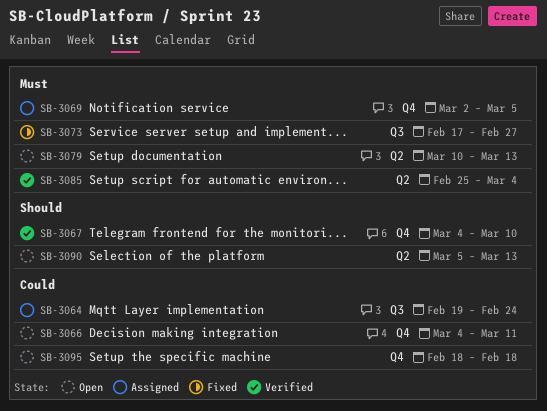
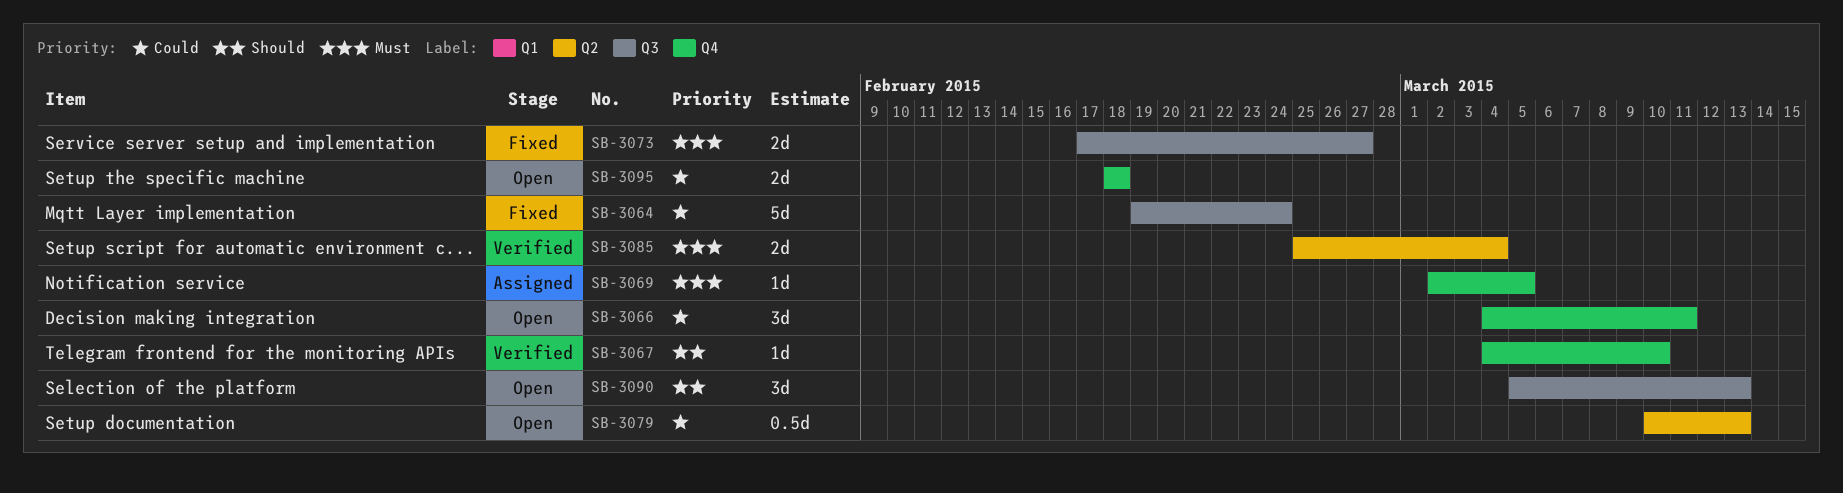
SB-3064, status: Assigned -> Fixed
SB-3079, priority: Must -> Could
SB-3090, label: Q2 -> Q3

